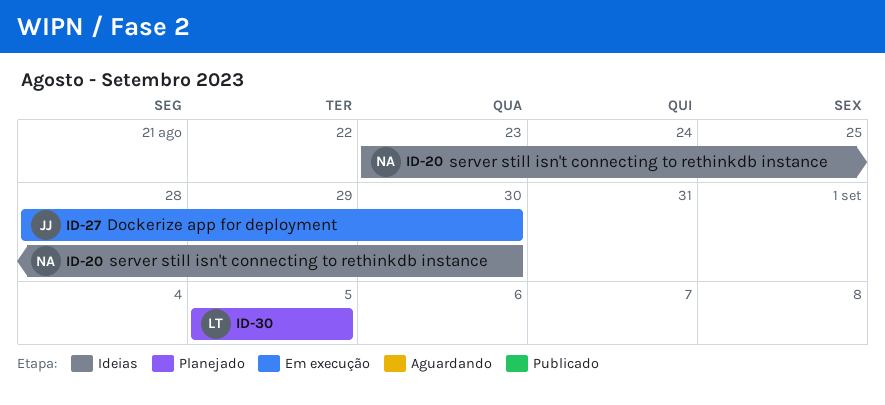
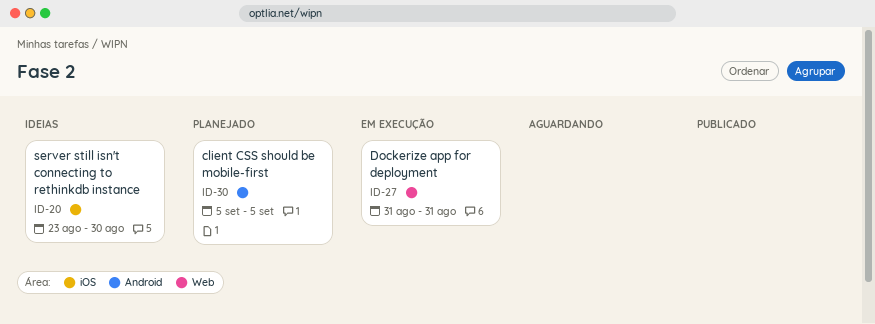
ID-27, start: Aug 28 -> Aug 31
ID-27, due: Aug 30 -> Aug 31

